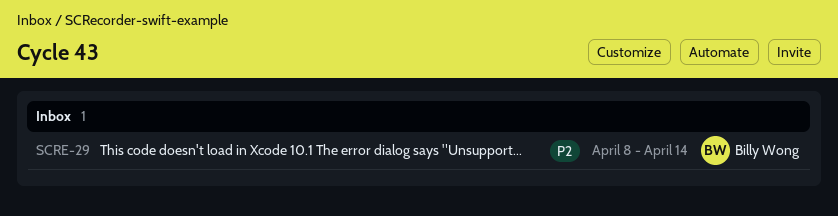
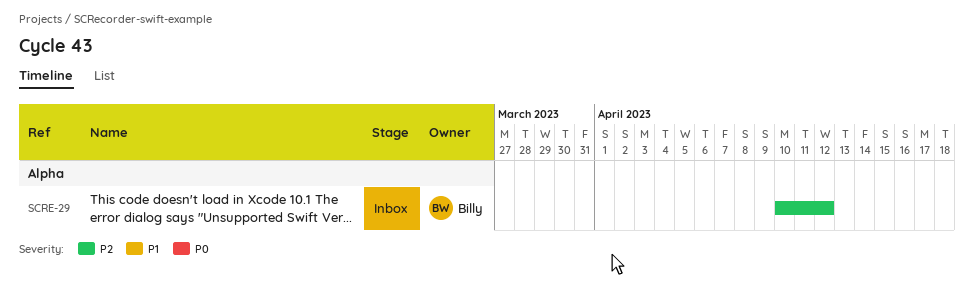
SCRE-29, start: Apr 8 -> Apr 10
SCRE-29, due: Apr 14 -> Apr 12

